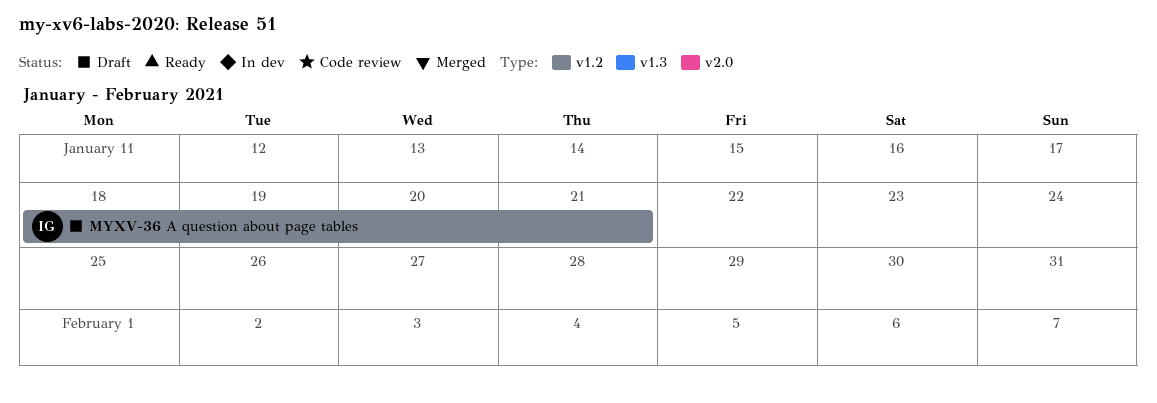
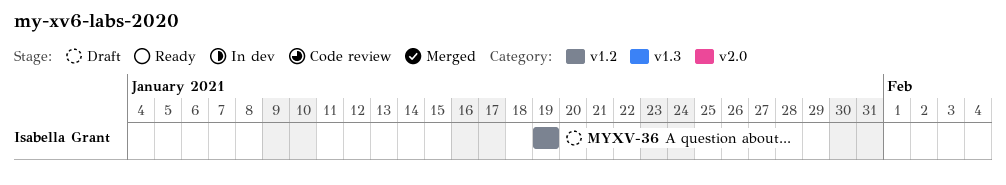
MYXV-36, start: Jan 18 -> Jan 19
MYXV-36, due: Jan 21 -> Jan 19

